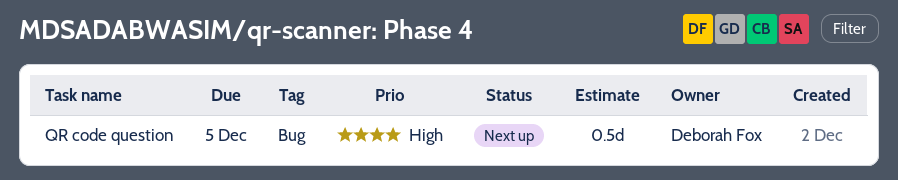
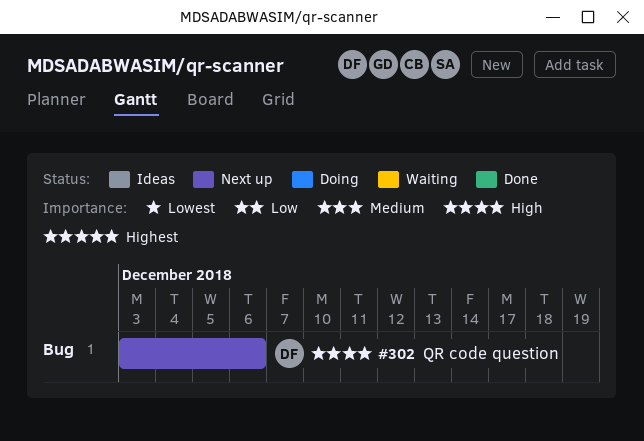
QR code question, due: Dec 5 -> Dec 6

